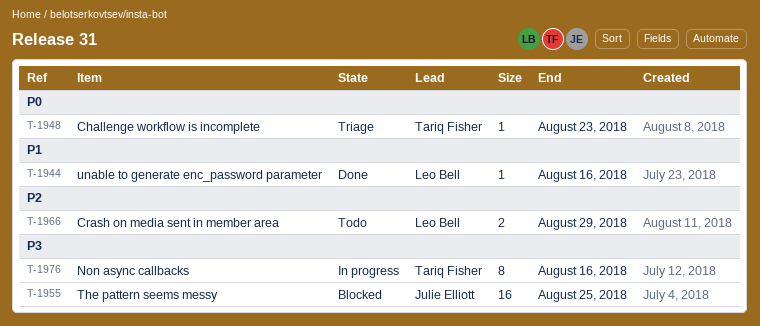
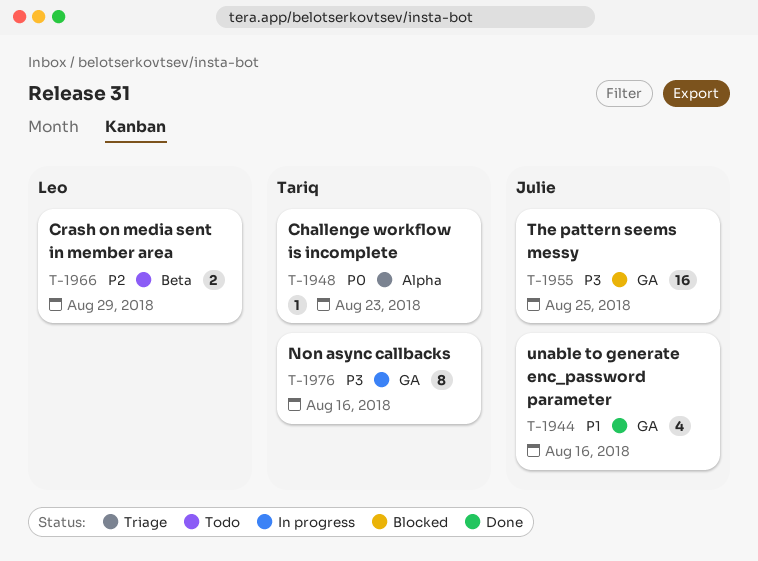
T-1944, owner: Leo Bell -> Julie Elliott
T-1944, estimate: 1 -> 4

